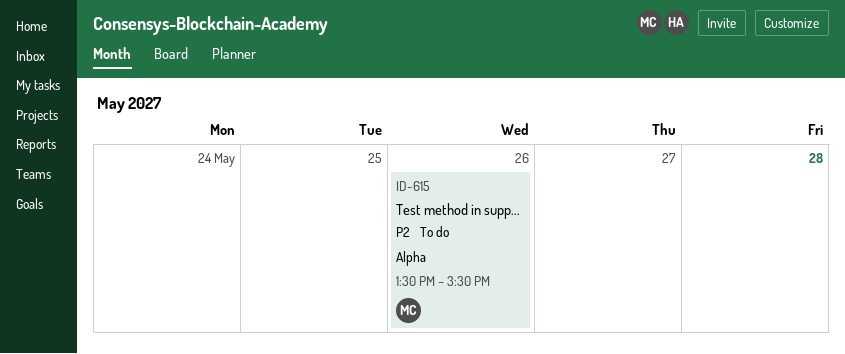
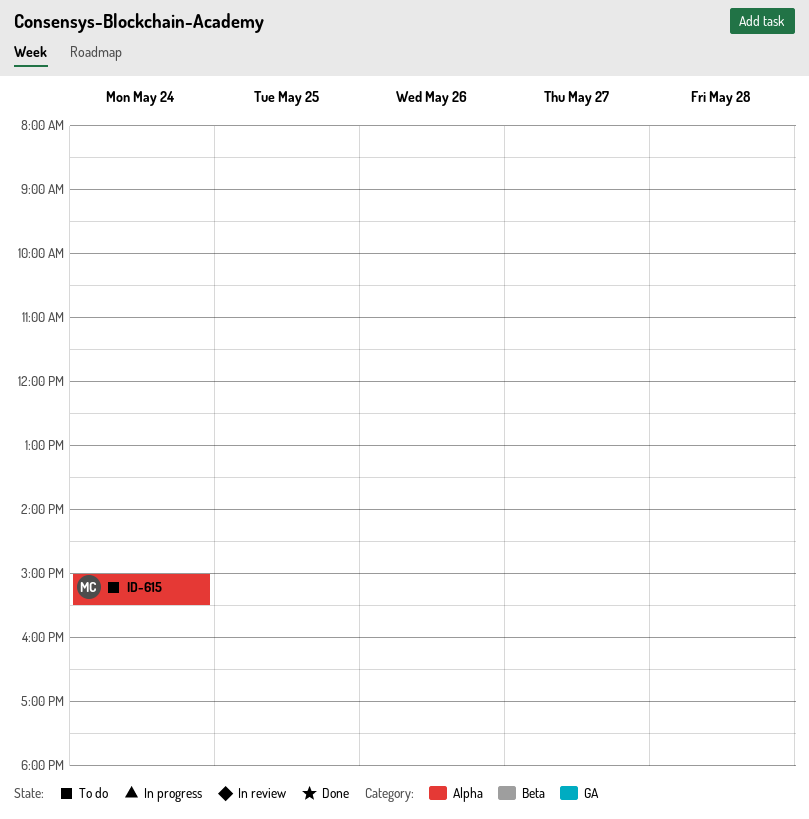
ID-615, day: May 26 -> May 24
ID-615, begins: 13:30 -> 15:00

